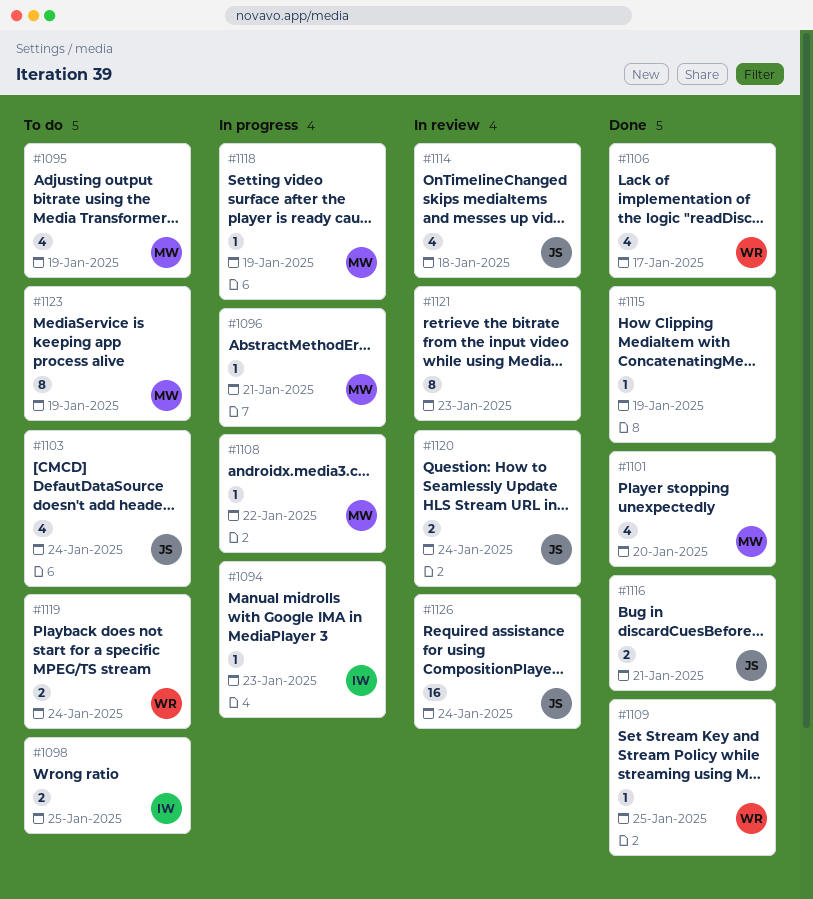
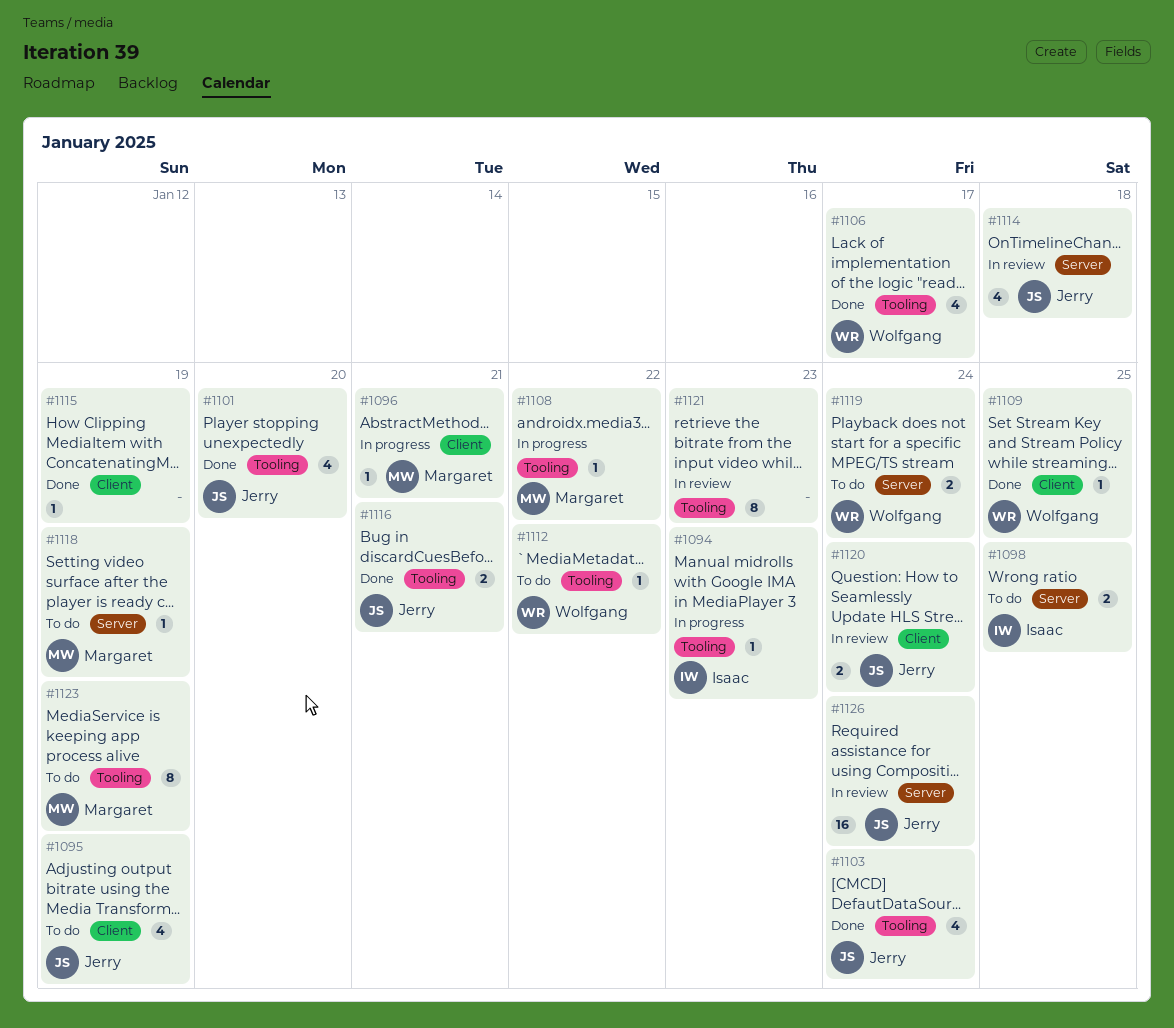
#1095, owner: Margaret -> Jerry
#1101, owner: Margaret -> Jerry
#1103, status: To do -> Done
#1112: none -> present
#1118, status: In progress -> To do

